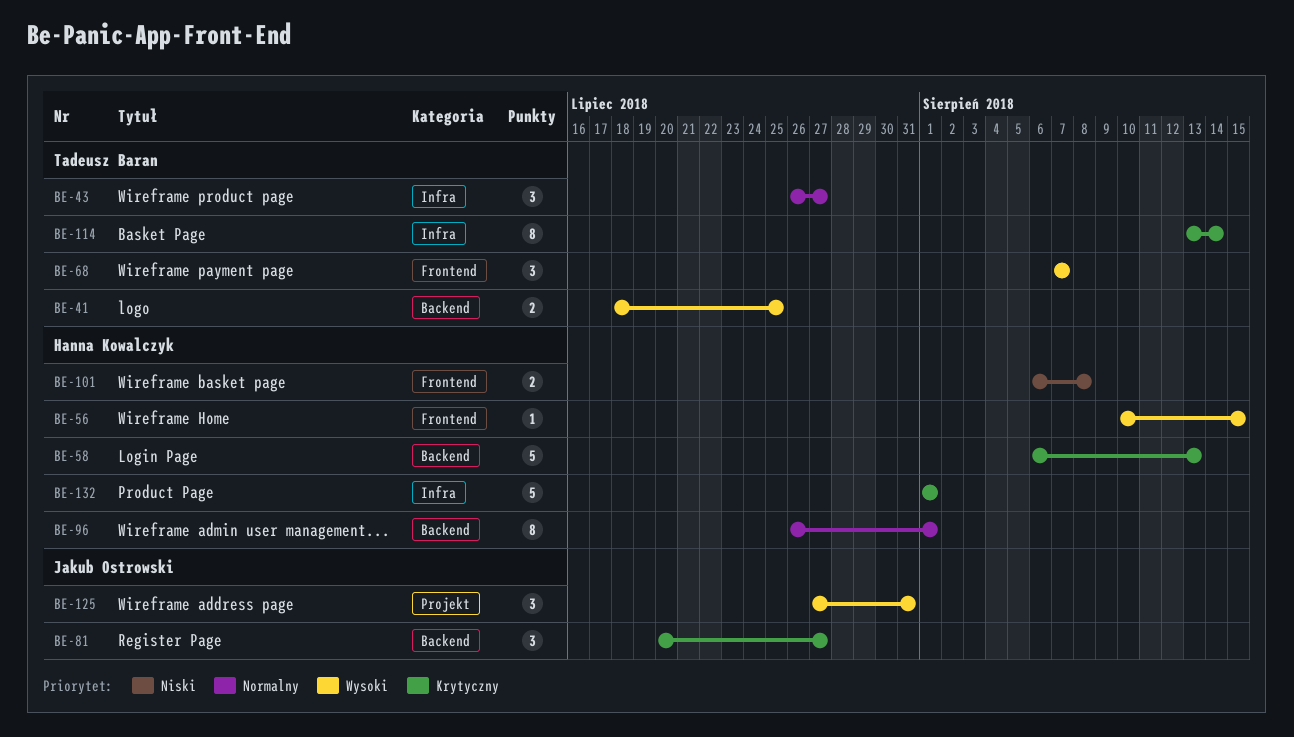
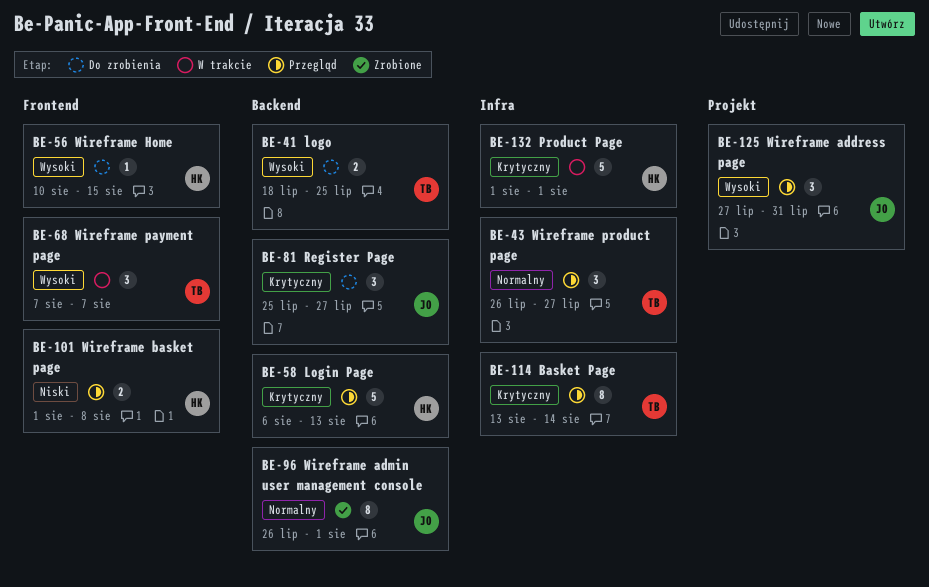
BE-81, start: Jul 20 -> Jul 25
BE-96, owner: Hanna Kowalczyk -> Jakub Ostrowski
BE-101, start: Aug 6 -> Aug 1

